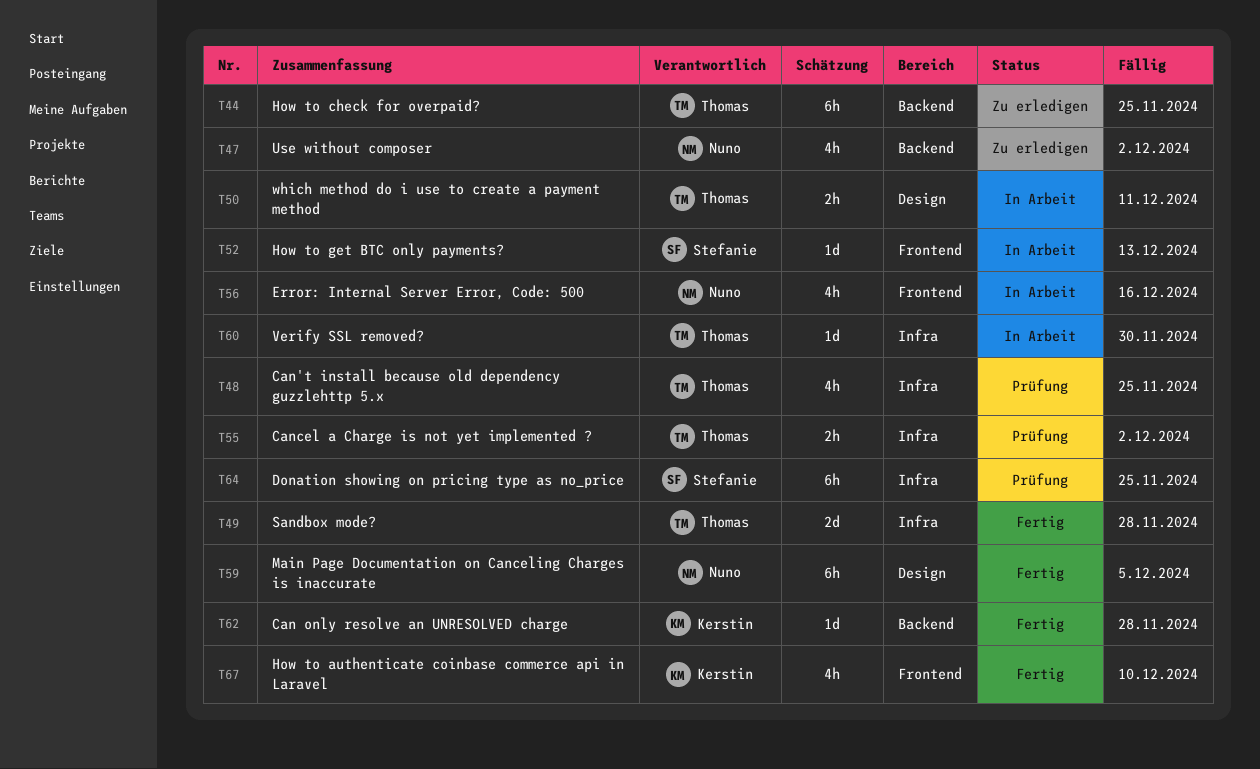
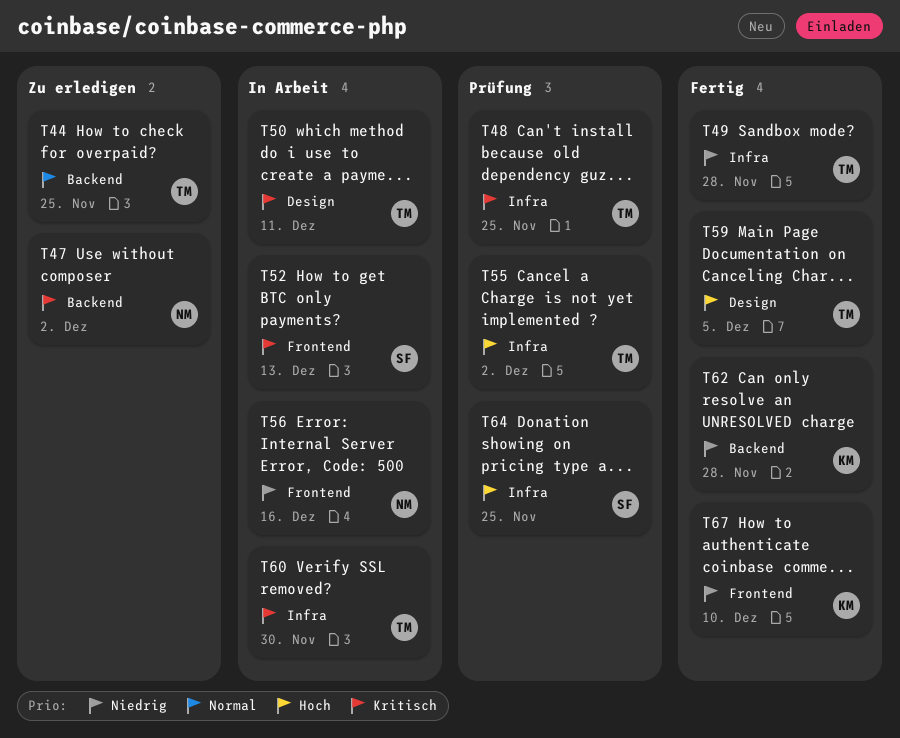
T59, owner: Nuno -> Thomas

